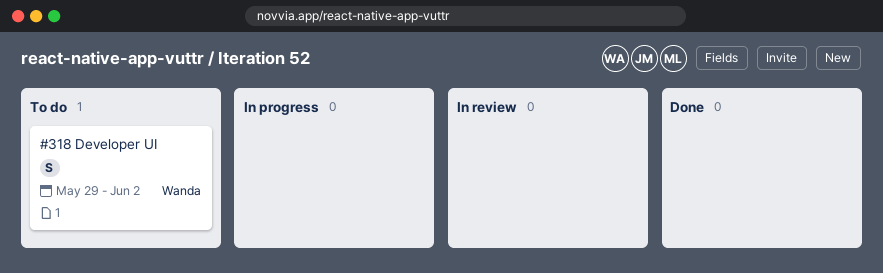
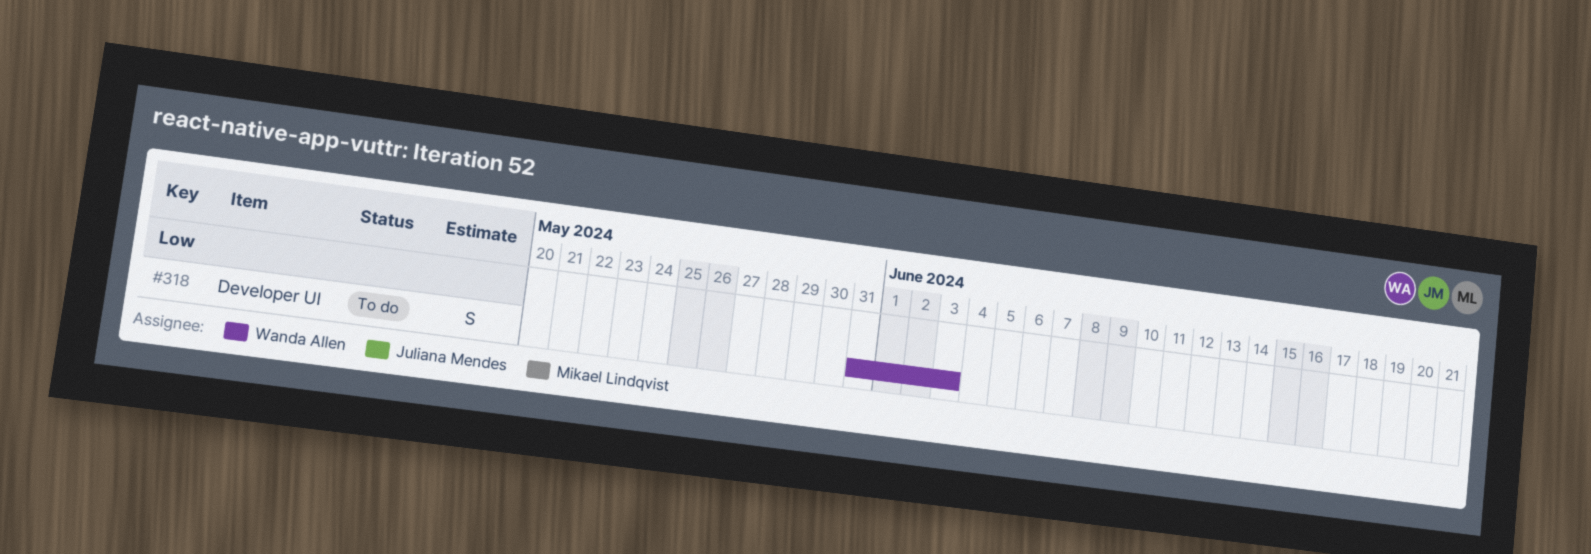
#318, start: May 29 -> May 31
#318, due: Jun 2 -> Jun 3

